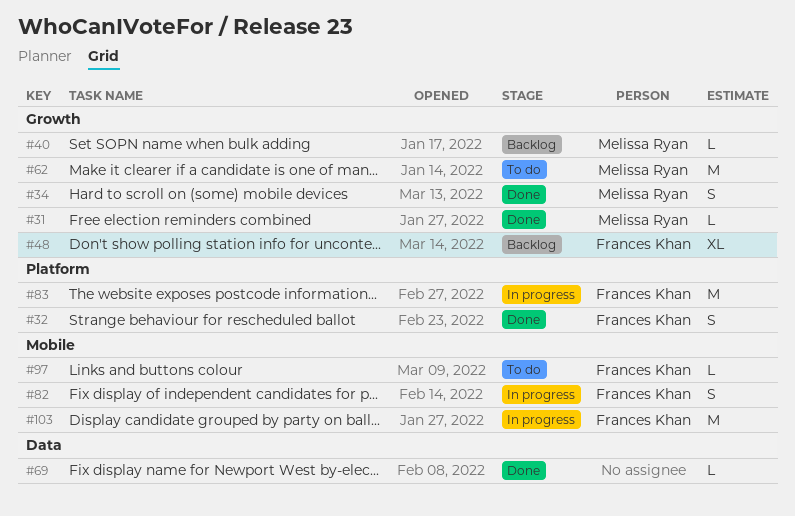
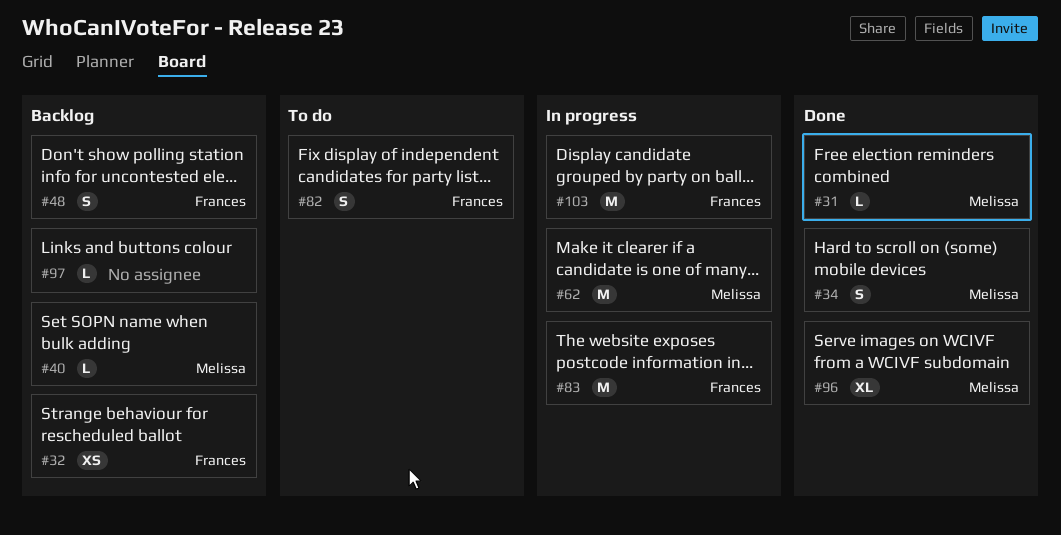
#32, status: Done -> Backlog
#32, estimate: S -> XS
#48, estimate: XL -> S
#62, status: To do -> In progress
#69: present -> none
#82, status: In progress -> To do
#96: none -> present
#97, status: To do -> Backlog
#97, owner: Frances Khan -> none

